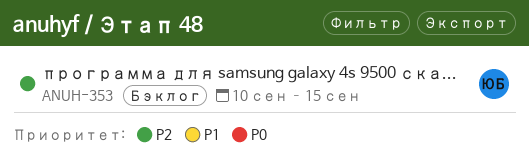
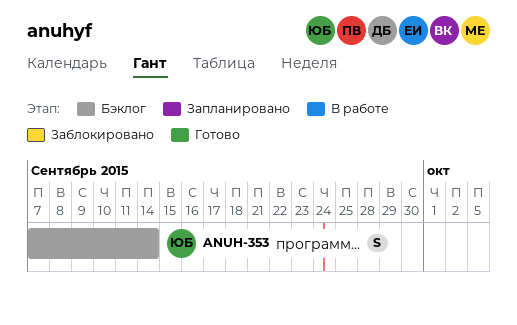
ANUH-353, start: Sep 10 -> Sep 7
ANUH-353, due: Sep 15 -> Sep 14

